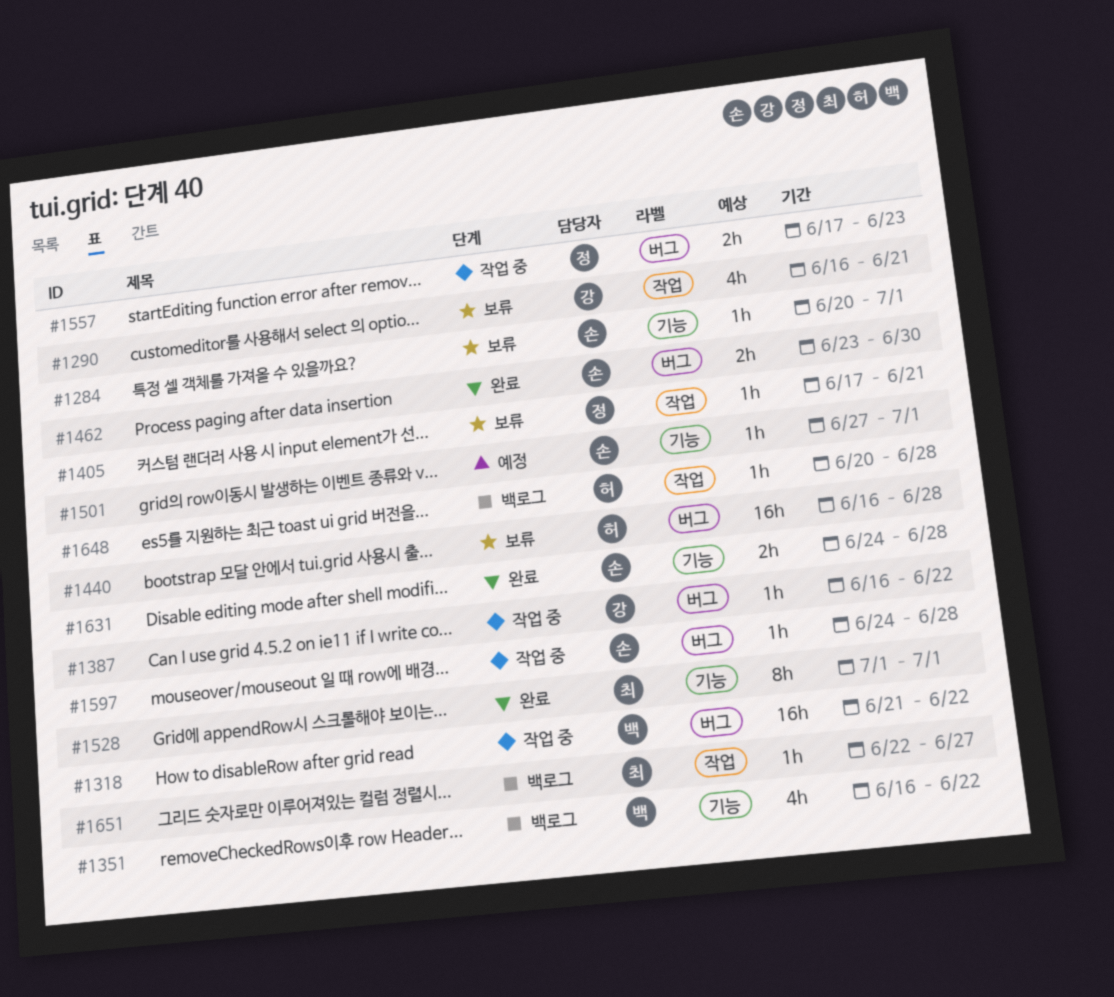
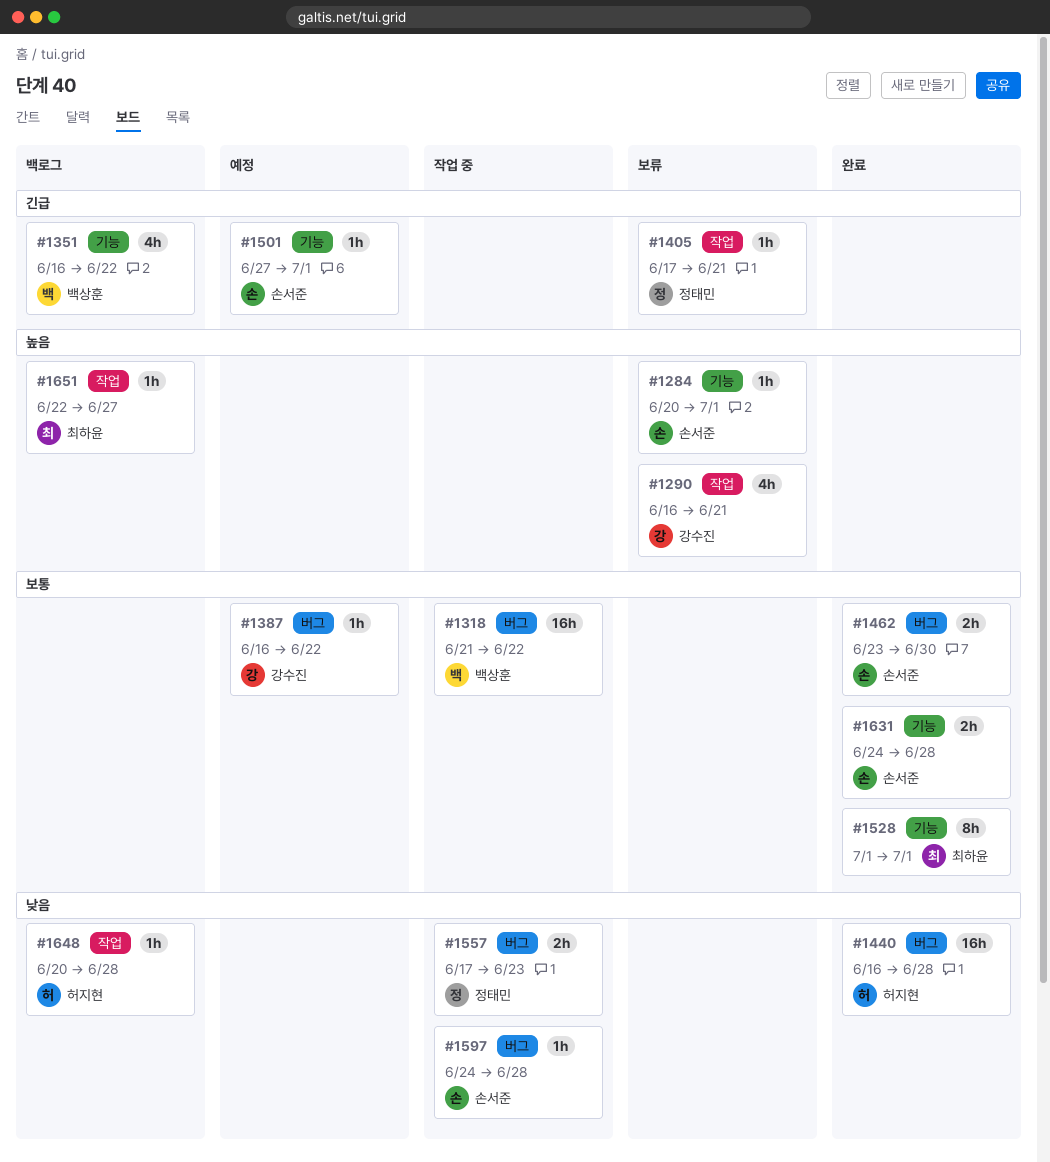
#1387, status: 작업 중 -> 예정
#1440, status: 보류 -> 완료

